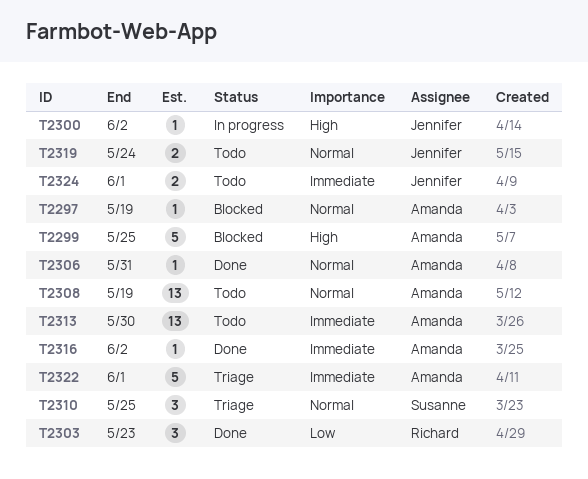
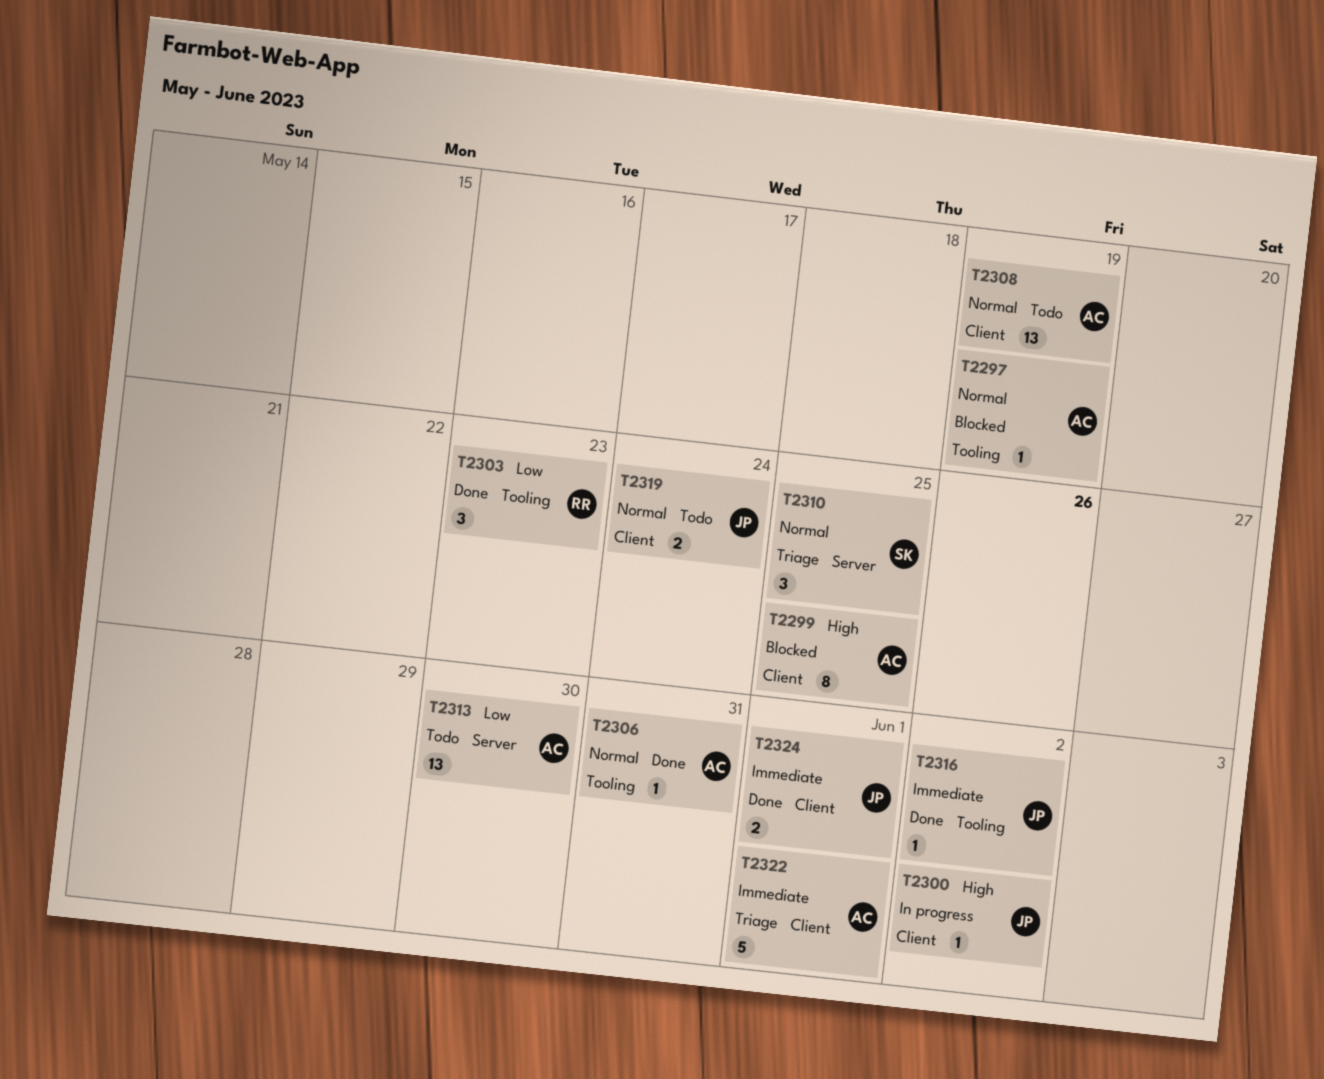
T2299, estimate: 5 -> 8
T2313, priority: Immediate -> Low
T2316, owner: Amanda -> Jennifer
T2324, status: Todo -> Done

